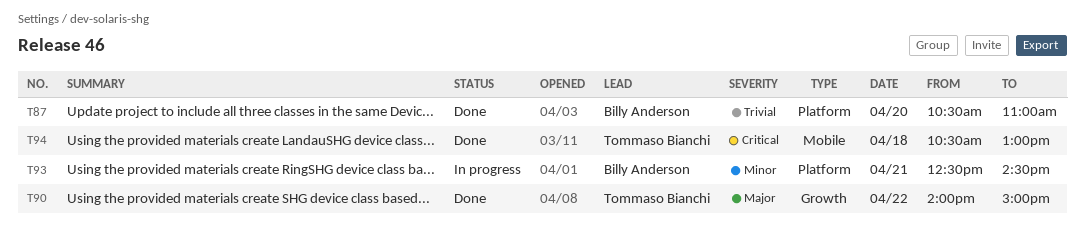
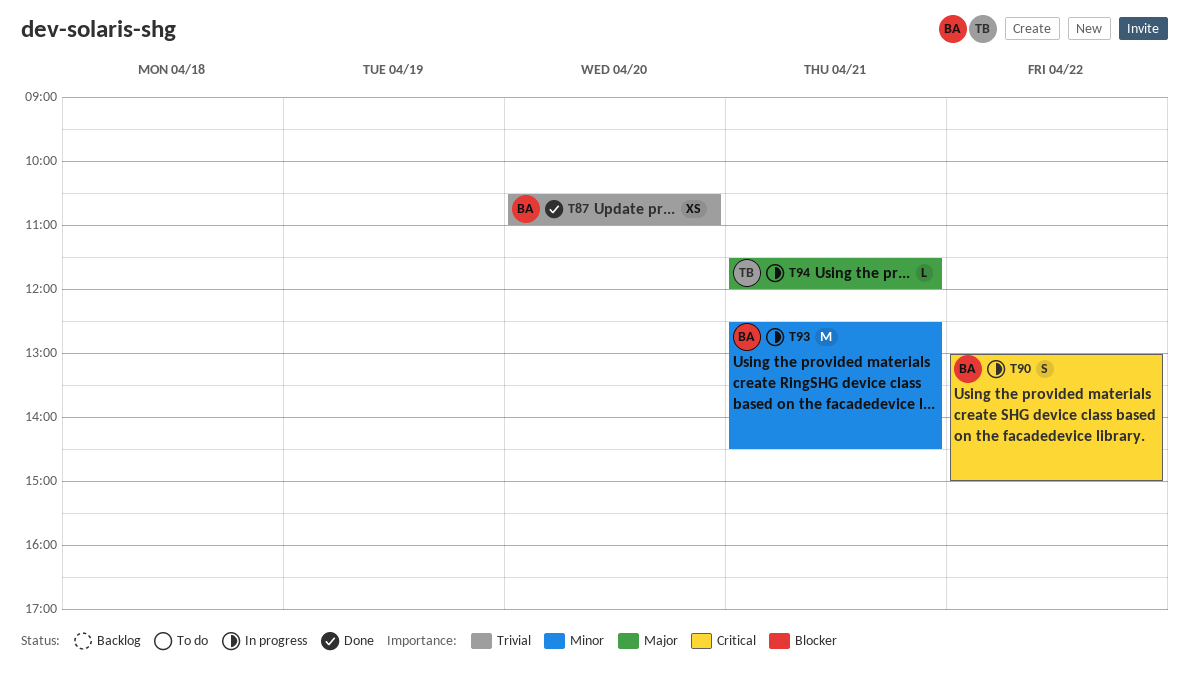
T90, status: Done -> In progress
T90, owner: Tommaso Bianchi -> Billy Anderson
T90, priority: Major -> Critical
T90, begins: 14:00 -> 13:00
T94, status: Done -> In progress
T94, priority: Critical -> Major
T94, day: Apr 18 -> Apr 21
T94, begins: 10:30 -> 11:30
T94, ends: 13:00 -> 12:00

